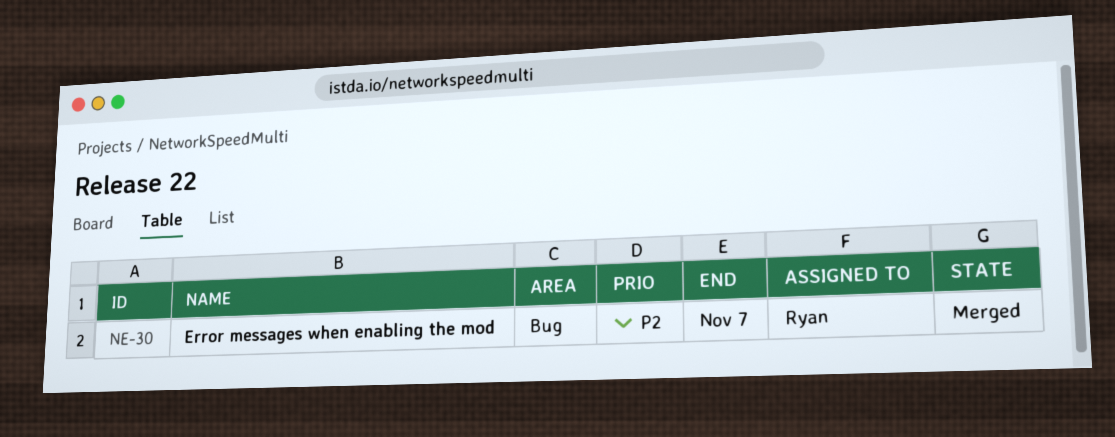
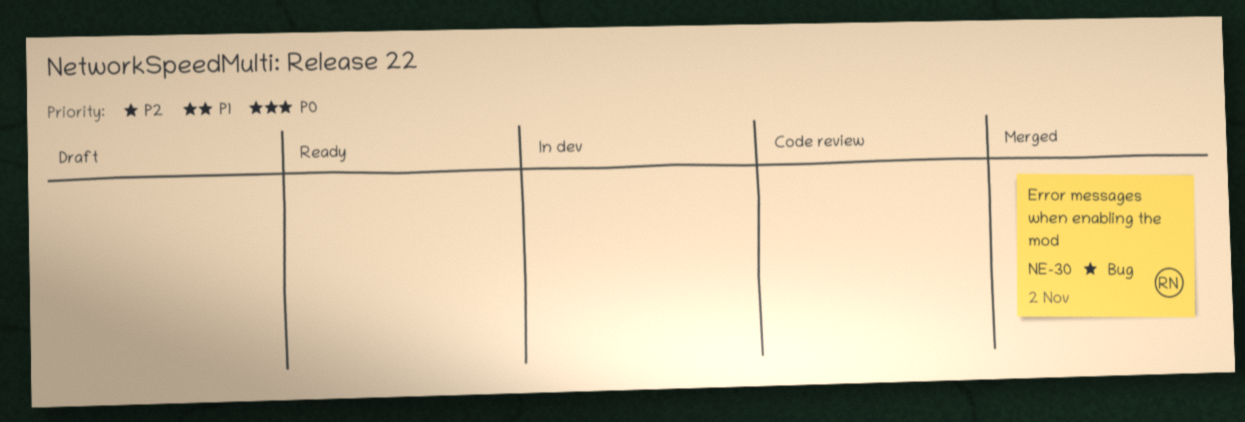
NE-30, due: Nov 7 -> Nov 2

